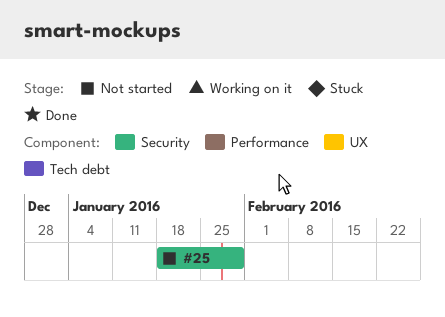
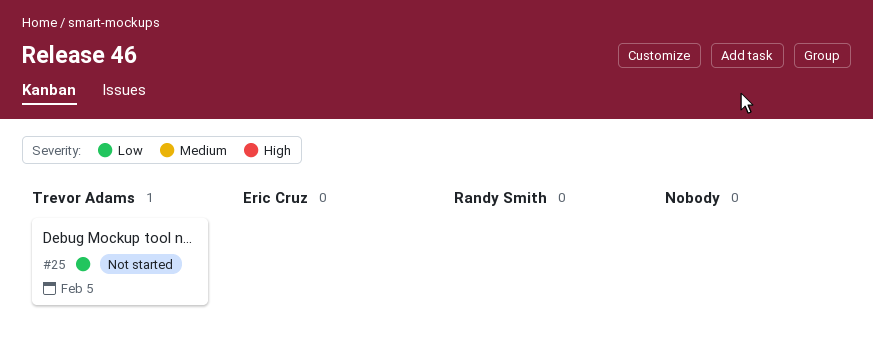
#25, due: Jan 29 -> Feb 5

